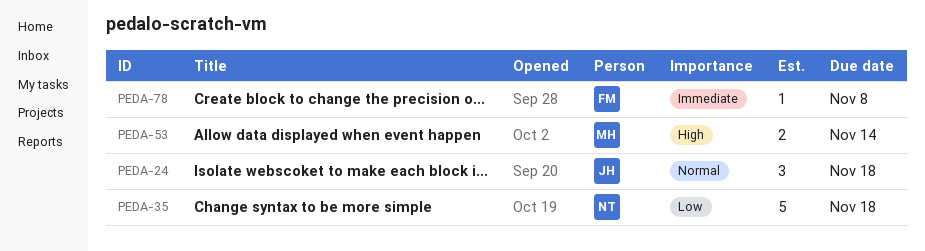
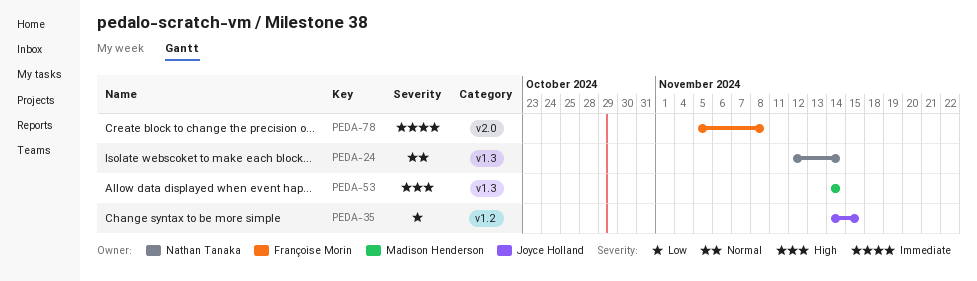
PEDA-24, owner: Joyce Holland -> Nathan Tanaka
PEDA-24, due: Nov 18 -> Nov 14
PEDA-35, owner: Nathan Tanaka -> Joyce Holland
PEDA-35, due: Nov 18 -> Nov 15

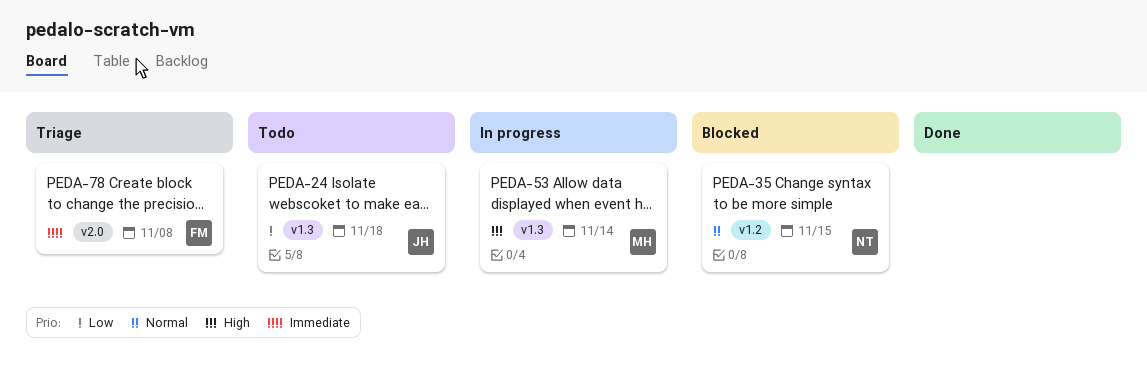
PEDA-24, owner: Nathan Tanaka -> Joyce Holland
PEDA-24, priority: Normal -> Low
PEDA-24, due: Nov 14 -> Nov 18
PEDA-35, owner: Joyce Holland -> Nathan Tanaka
PEDA-35, priority: Low -> Normal

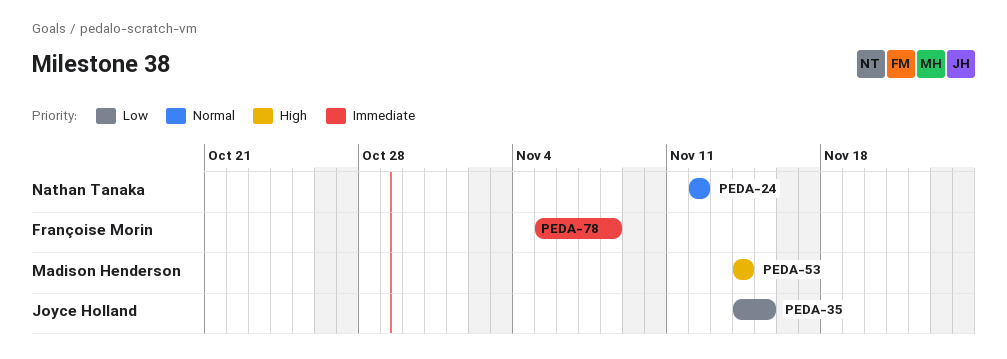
PEDA-24, owner: Joyce Holland -> Nathan Tanaka
PEDA-24, priority: Low -> Normal
PEDA-24, due: Nov 18 -> Nov 12
PEDA-35, owner: Nathan Tanaka -> Joyce Holland
PEDA-35, priority: Normal -> Low

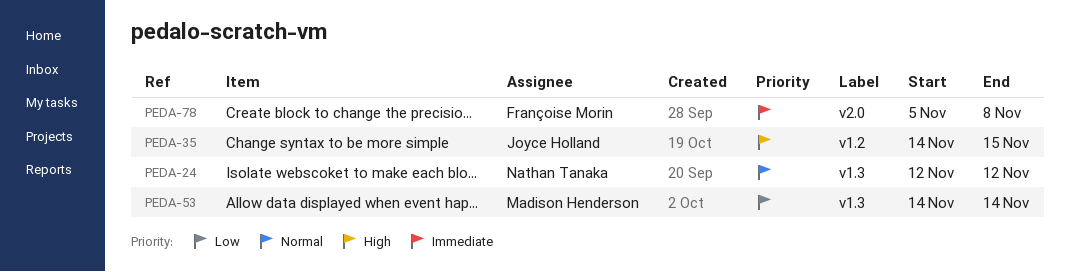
PEDA-35, priority: Low -> High
PEDA-53, priority: High -> Low

